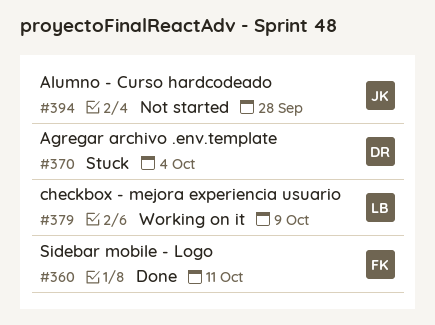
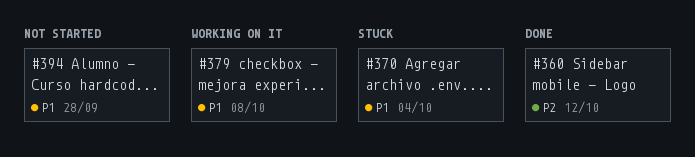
#360, due: Oct 11 -> Oct 12
#379, due: Oct 9 -> Oct 8

